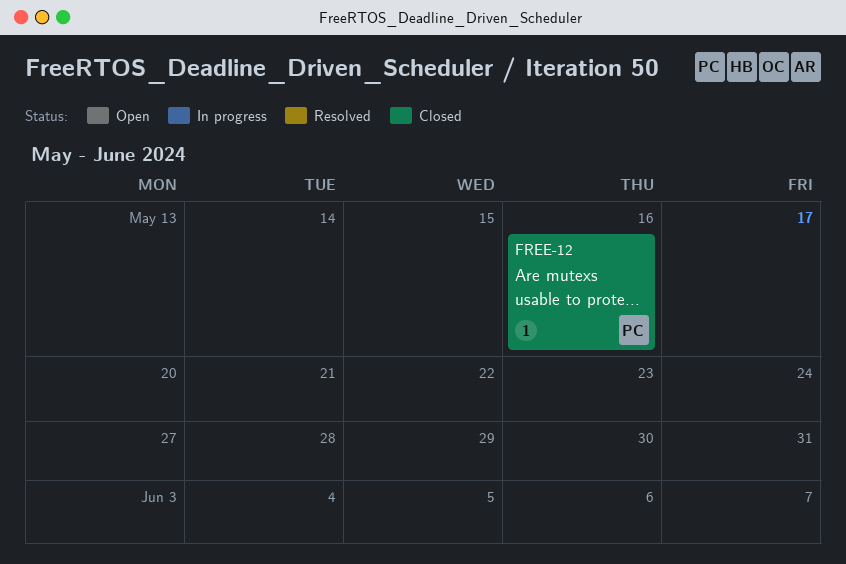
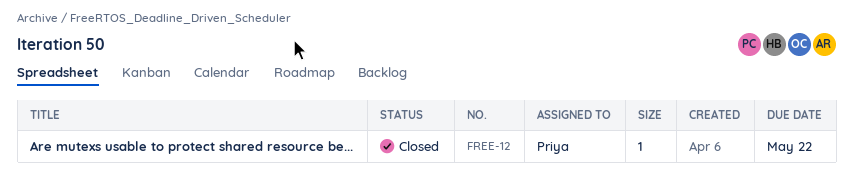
FREE-12, due: May 16 -> May 22

